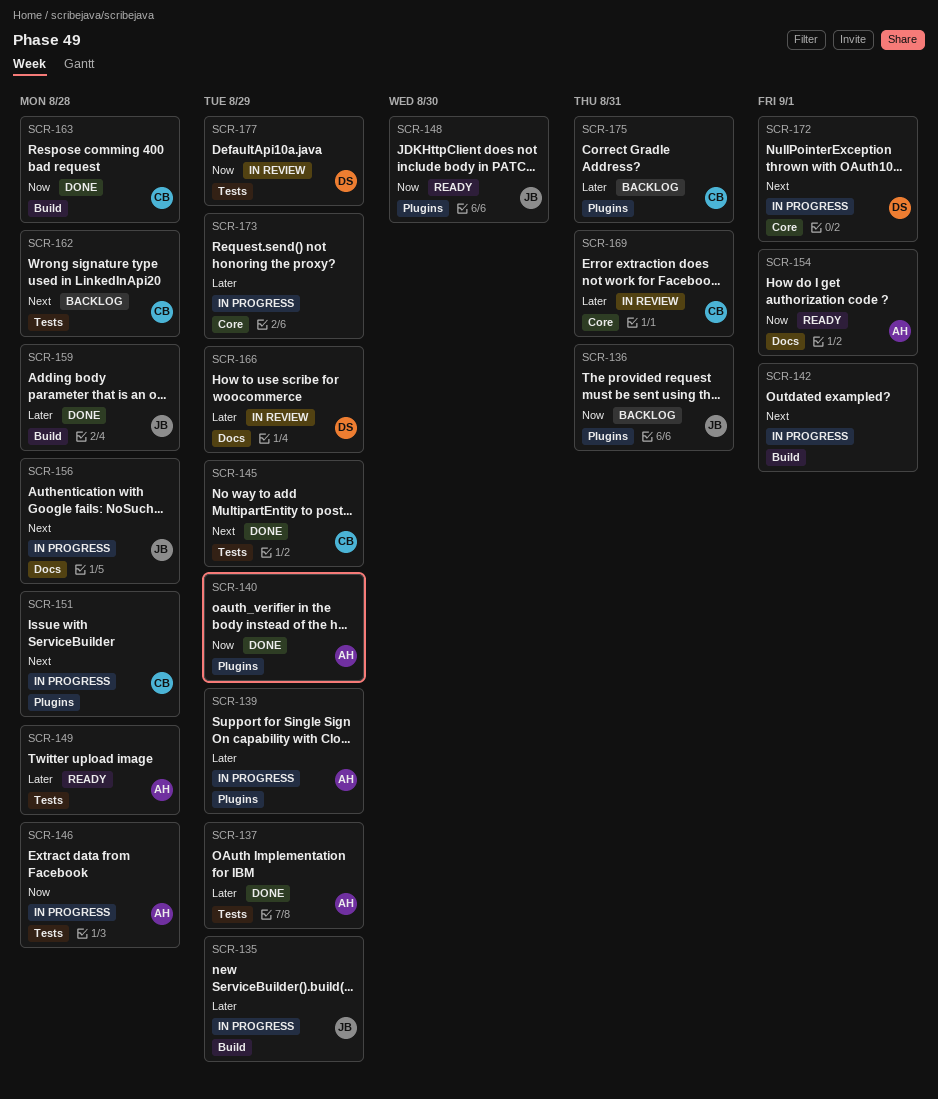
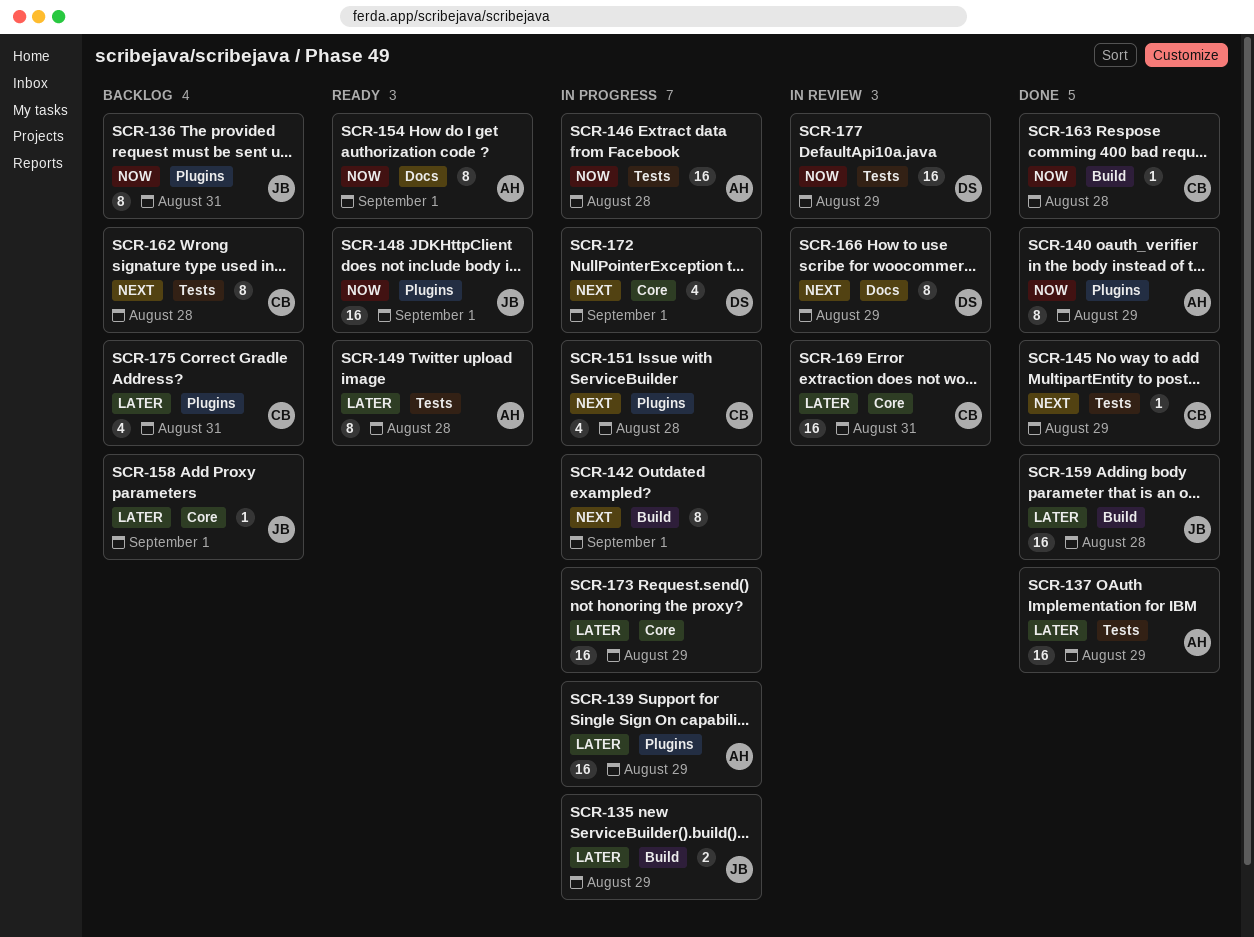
SCR-148, due: Aug 30 -> Sep 1
SCR-156: present -> none
SCR-158: none -> present
SCR-166, priority: Later -> Next

